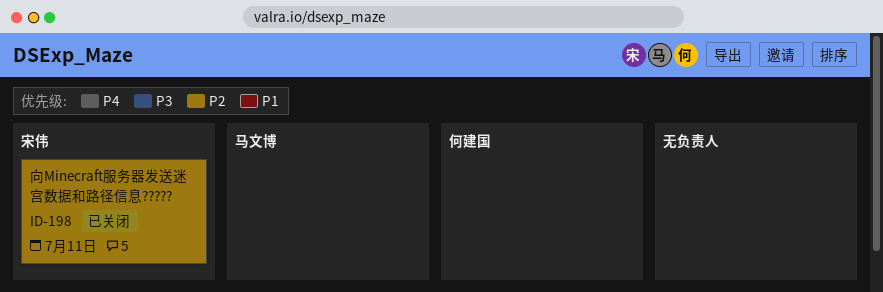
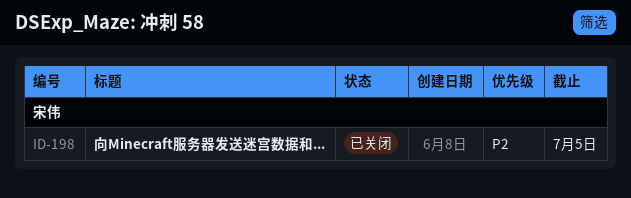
ID-198, due: Jul 11 -> Jul 5

